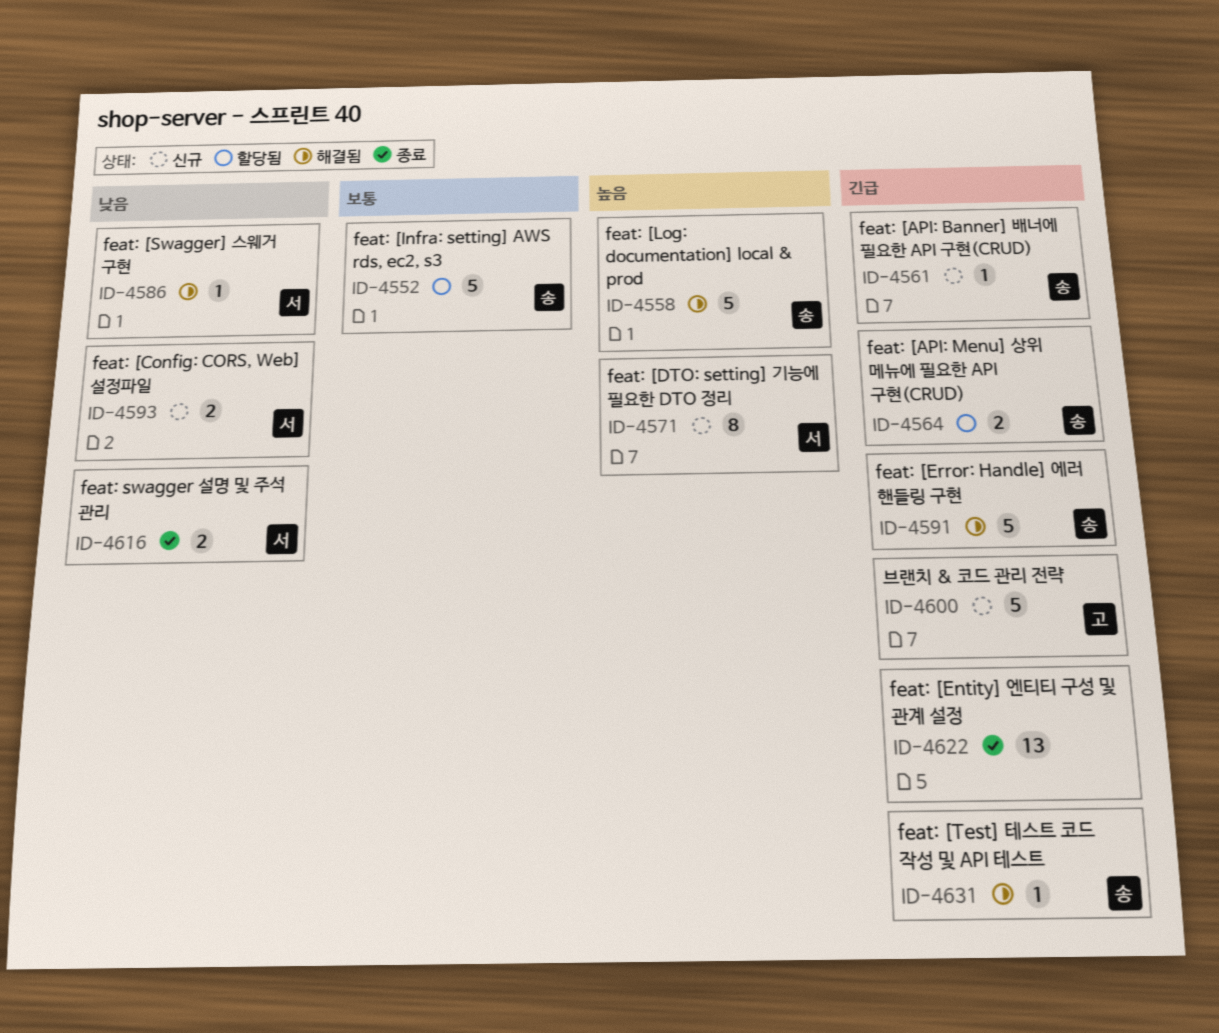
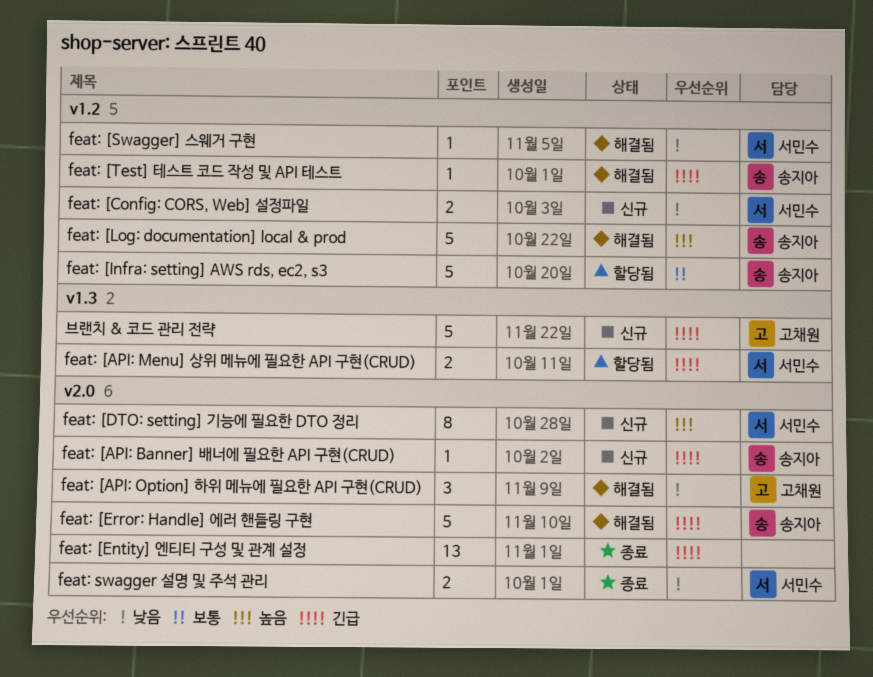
feat: [API: Menu] 상위 메뉴에 필요한 API 구현(CRUD), owner: 송지아 -> 서민수
feat: [API: Option] 하위 메뉴에 필요한 API 구현(CRUD): none -> present

